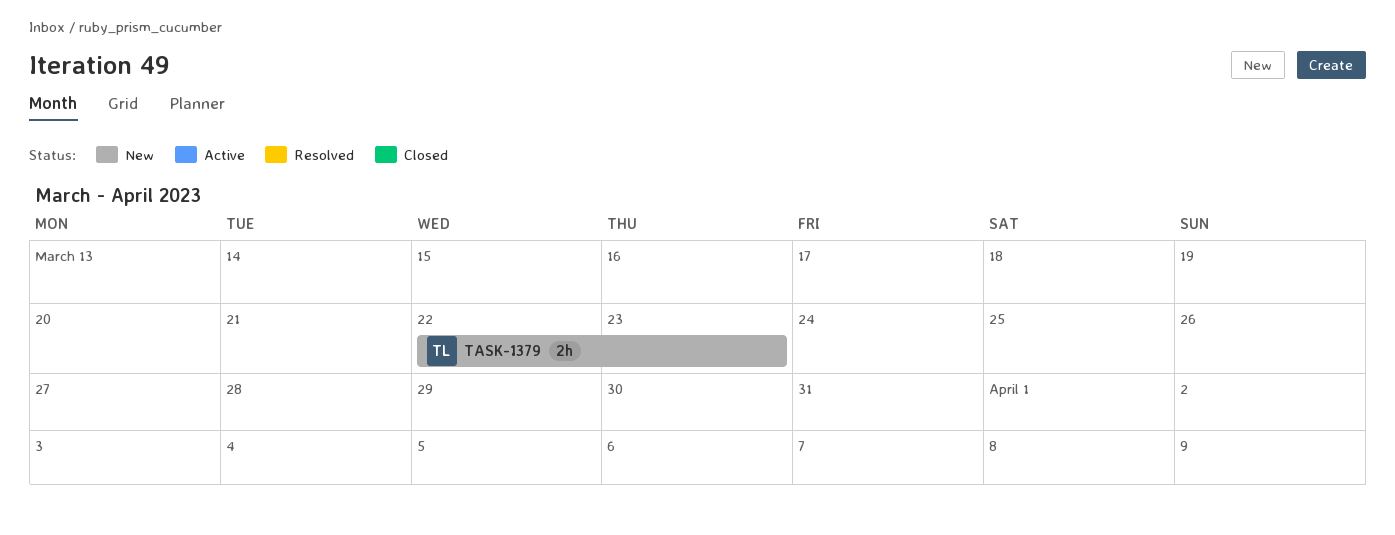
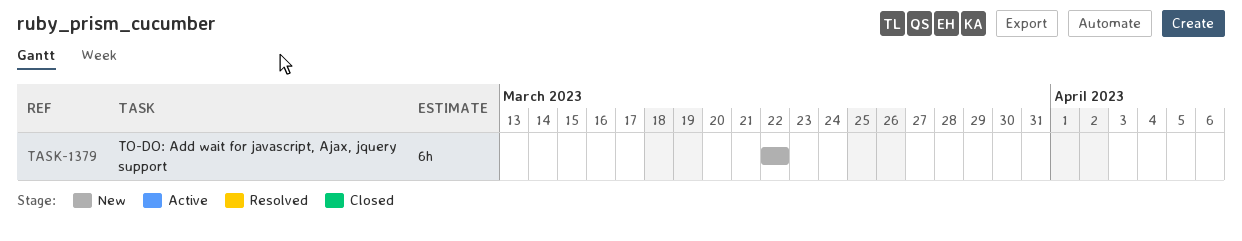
TASK-1379, estimate: 2h -> 6h
TASK-1379, due: Mar 23 -> Mar 22

